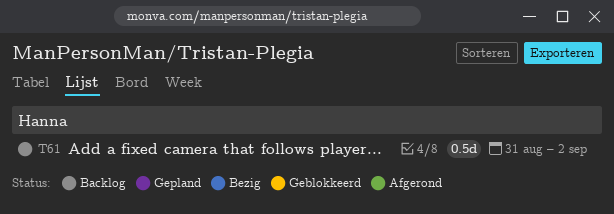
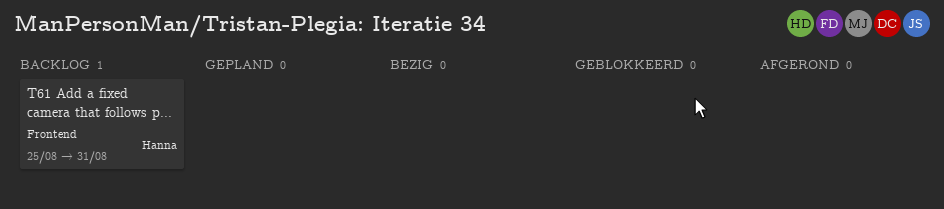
T61, start: Aug 31 -> Aug 25
T61, due: Sep 2 -> Aug 31

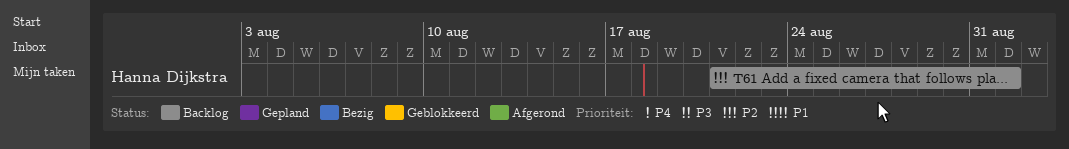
T61, start: Aug 25 -> Aug 21
T61, due: Aug 31 -> Sep 1

